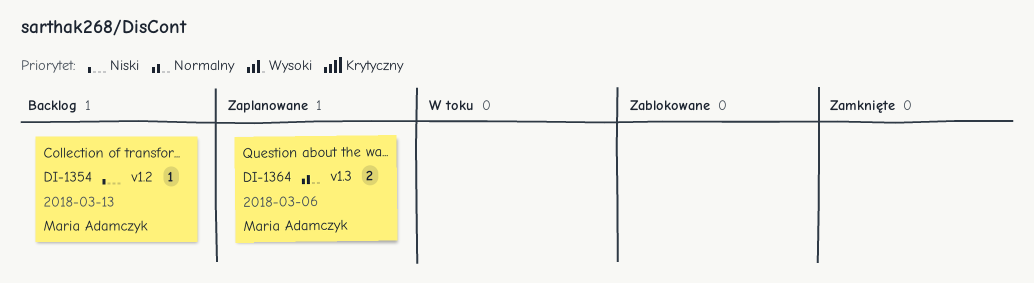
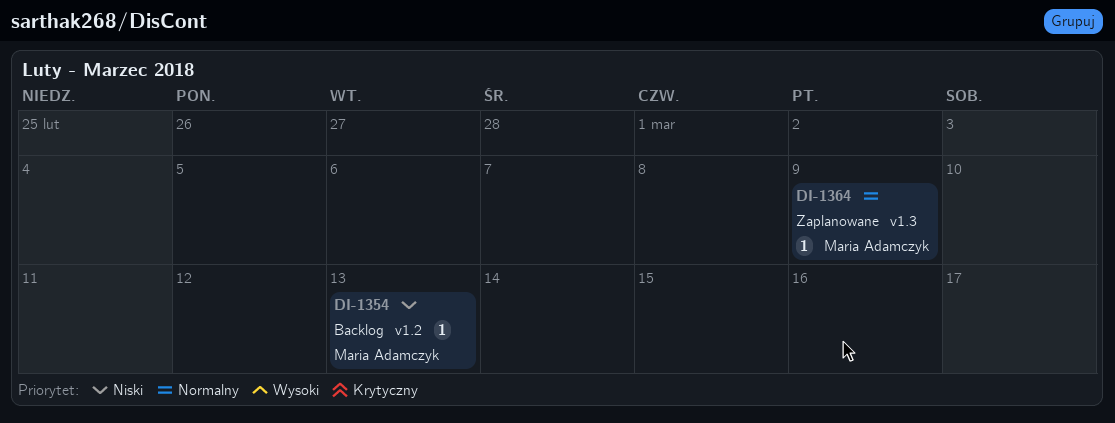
DI-1364, estimate: 2 -> 1
DI-1364, due: Mar 6 -> Mar 9

